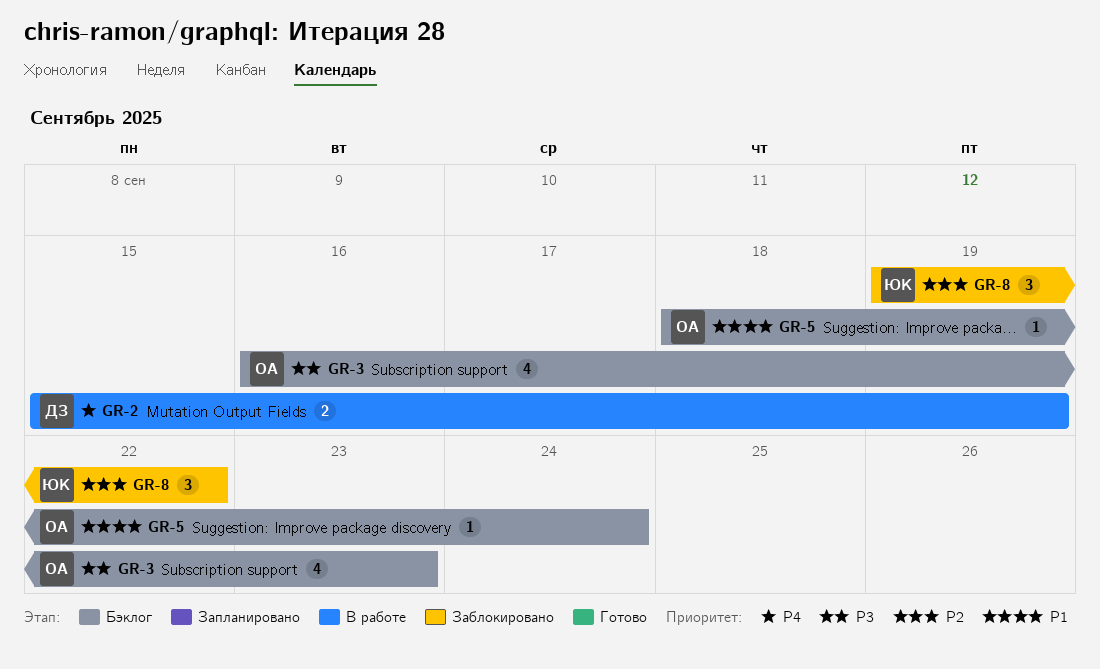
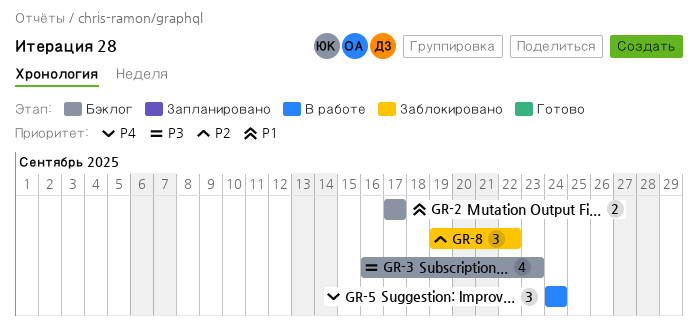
GR-2, status: В работе -> Бэклог
GR-2, priority: P4 -> P1
GR-2, start: Sep 15 -> Sep 17
GR-2, due: Sep 19 -> Sep 17
GR-5, status: Бэклог -> В работе
GR-5, priority: P1 -> P4
GR-5, estimate: 1 -> 3
GR-5, start: Sep 18 -> Sep 24

